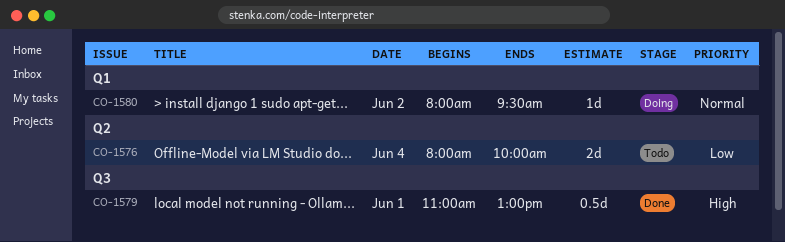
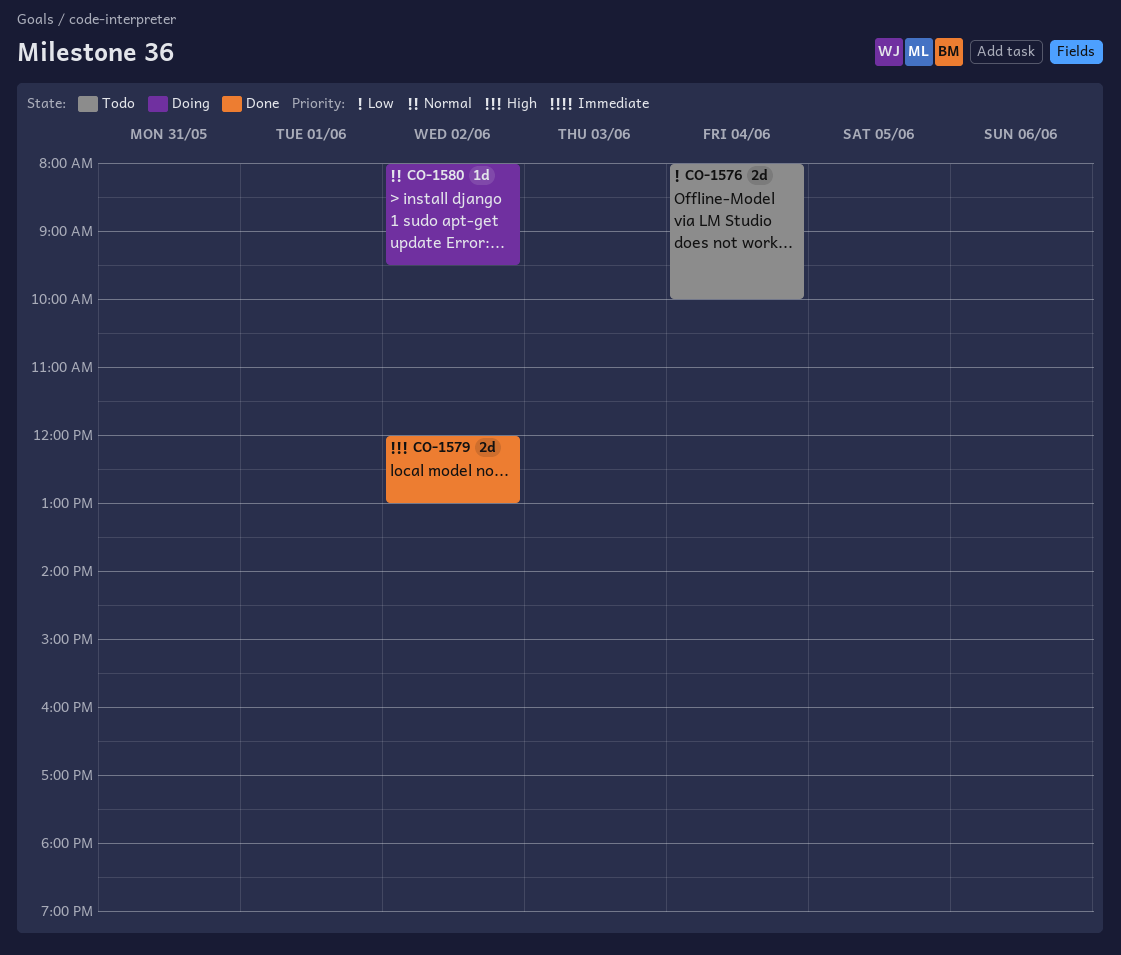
CO-1579, estimate: 0.5d -> 2d
CO-1579, day: Jun 1 -> Jun 2
CO-1579, begins: 11:00 -> 12:00

